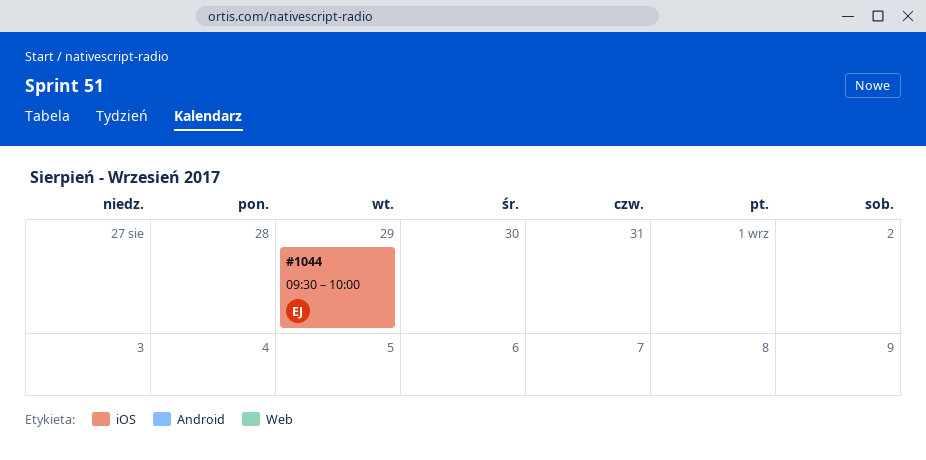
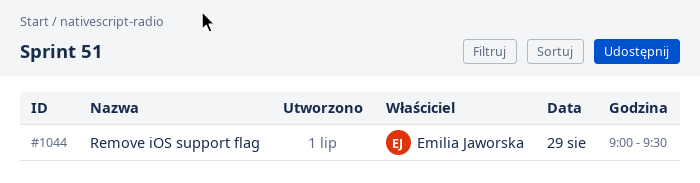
#1044, begins: 09:30 -> 09:00
#1044, ends: 10:00 -> 09:30

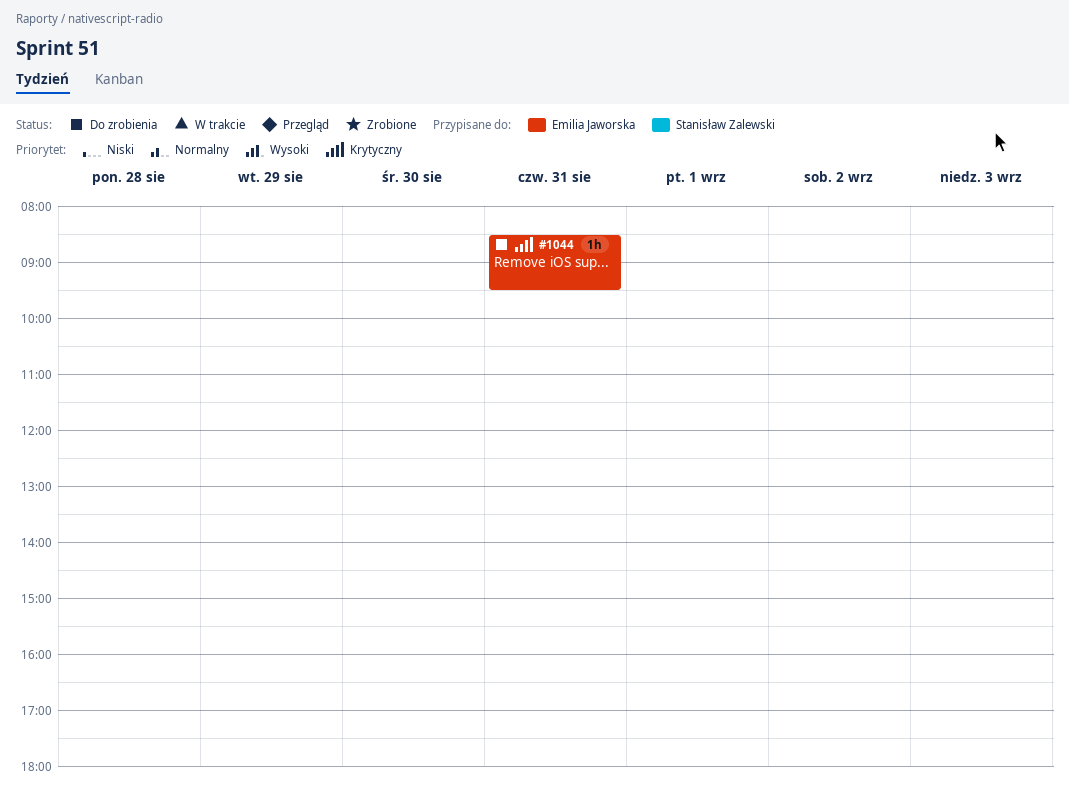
#1044, day: Aug 29 -> Aug 31
#1044, begins: 09:00 -> 08:30

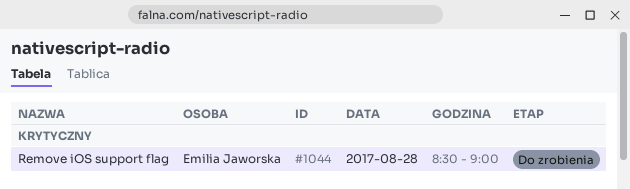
#1044, day: Aug 31 -> Aug 28
#1044, ends: 09:30 -> 09:00

